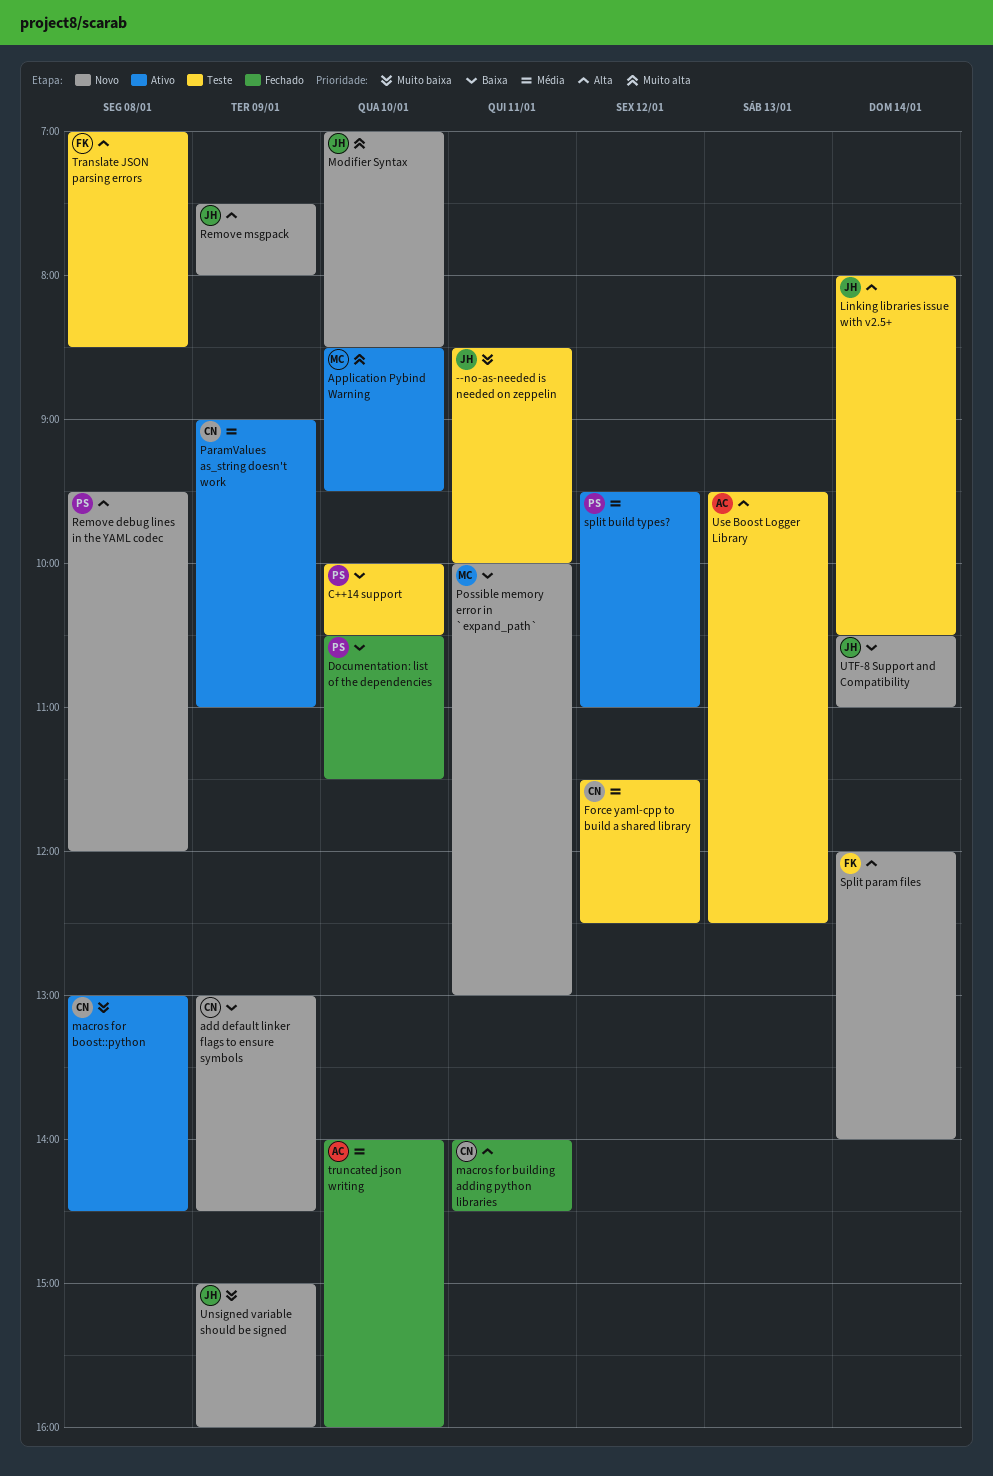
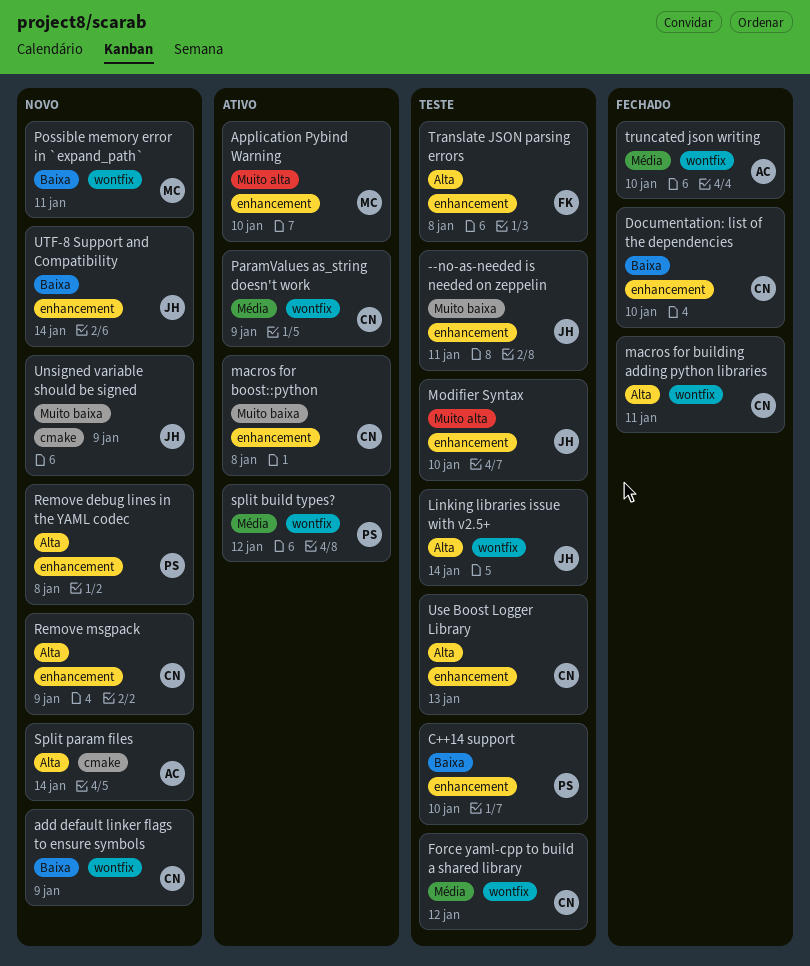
Documentation: list of the dependencies, owner: PS -> CN
Modifier Syntax, status: Novo -> Teste
Remove msgpack, owner: JH -> CN
Split param files, owner: FK -> AC
Use Boost Logger Library, owner: AC -> CN

